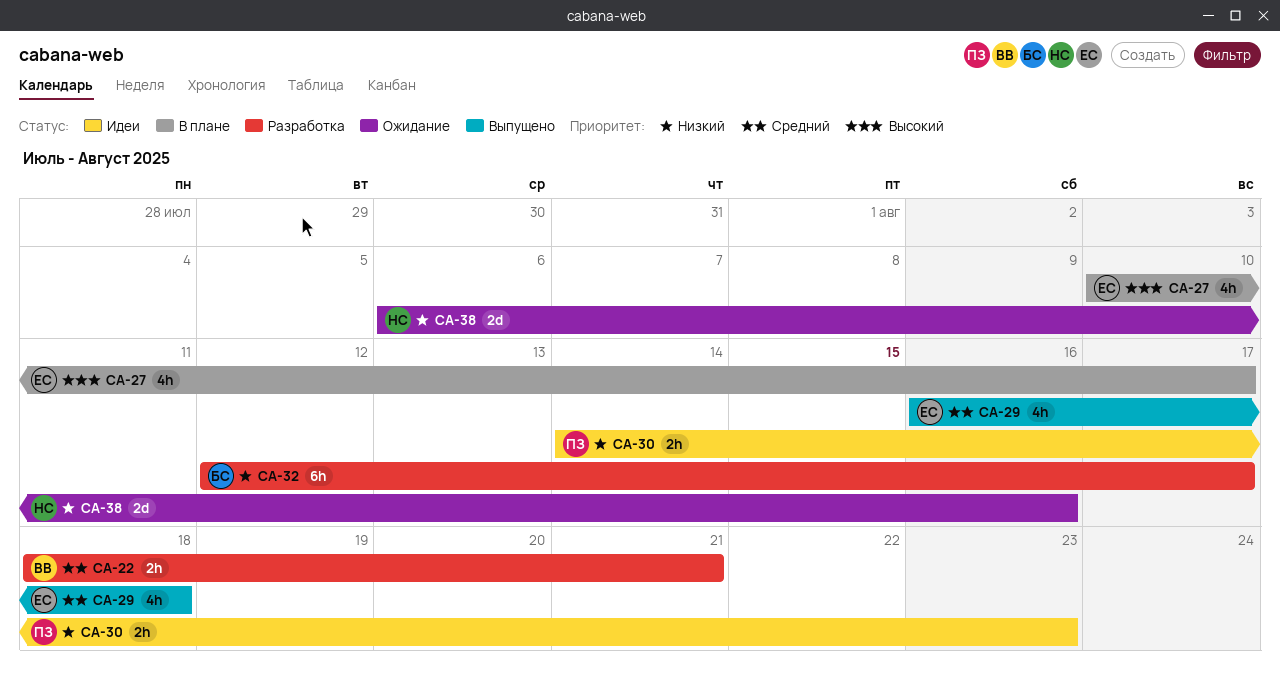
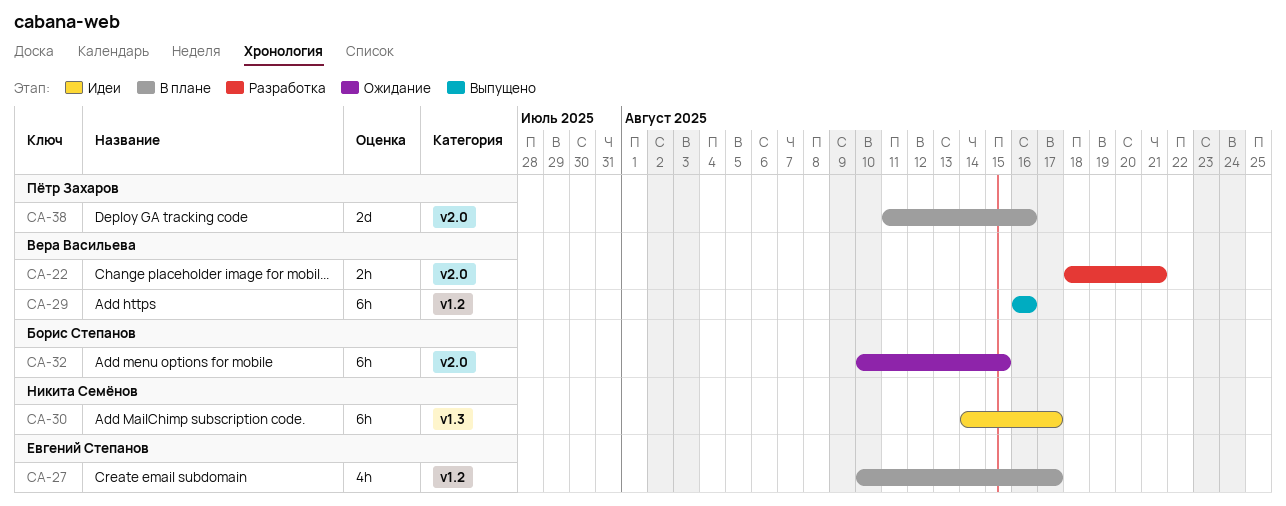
CA-29, owner: Евгений Степанов -> Вера Васильева
CA-29, estimate: 4h -> 6h
CA-29, due: Aug 18 -> Aug 16
CA-30, owner: Пётр Захаров -> Никита Семёнов
CA-30, estimate: 2h -> 6h
CA-30, due: Aug 23 -> Aug 17
CA-32, status: Разработка -> Ожидание
CA-32, start: Aug 12 -> Aug 10
CA-32, due: Aug 17 -> Aug 15
CA-38, status: Ожидание -> В плане
CA-38, owner: Никита Семёнов -> Пётр Захаров
CA-38, start: Aug 6 -> Aug 11

